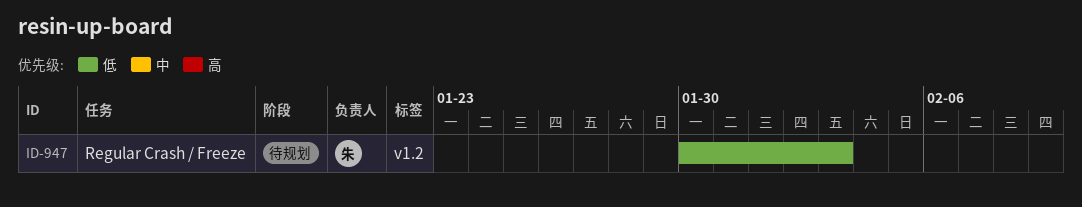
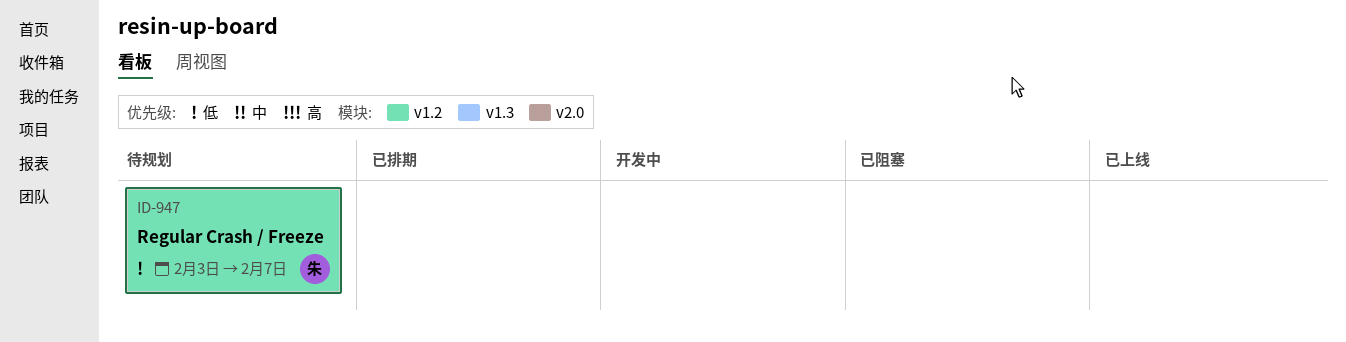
ID-947, start: Jan 30 -> Feb 3
ID-947, due: Feb 3 -> Feb 7

